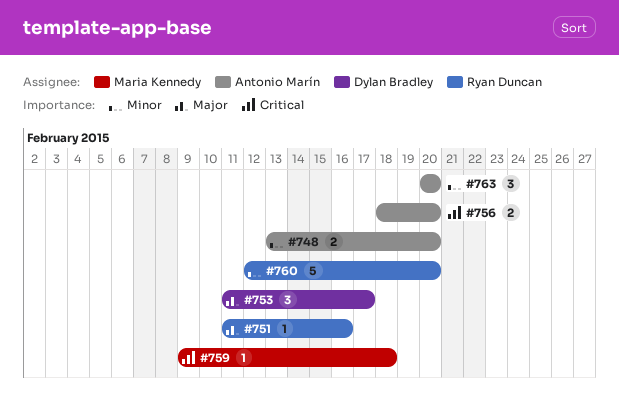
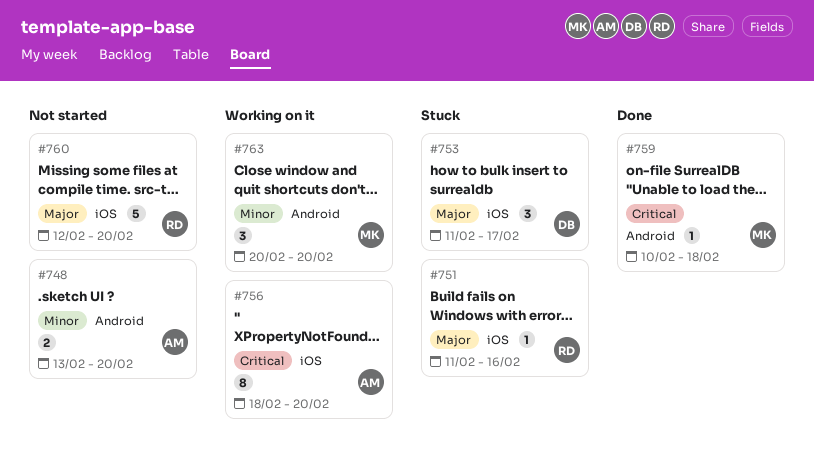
#756, estimate: 2 -> 8
#759, start: Feb 9 -> Feb 10
#760, priority: Minor -> Major
#763, owner: Antonio Marín -> Maria Kennedy

